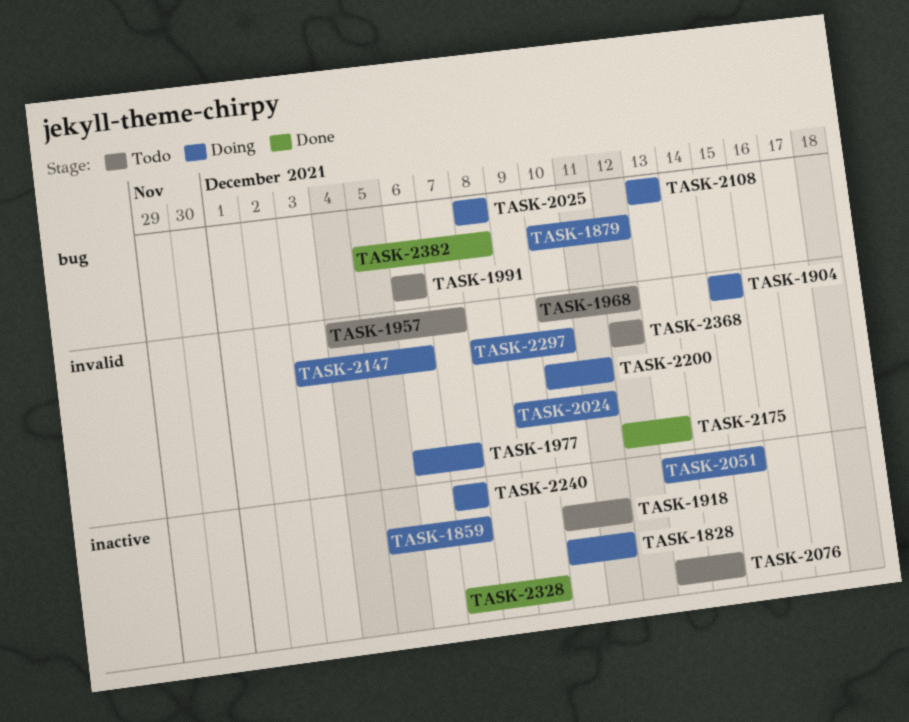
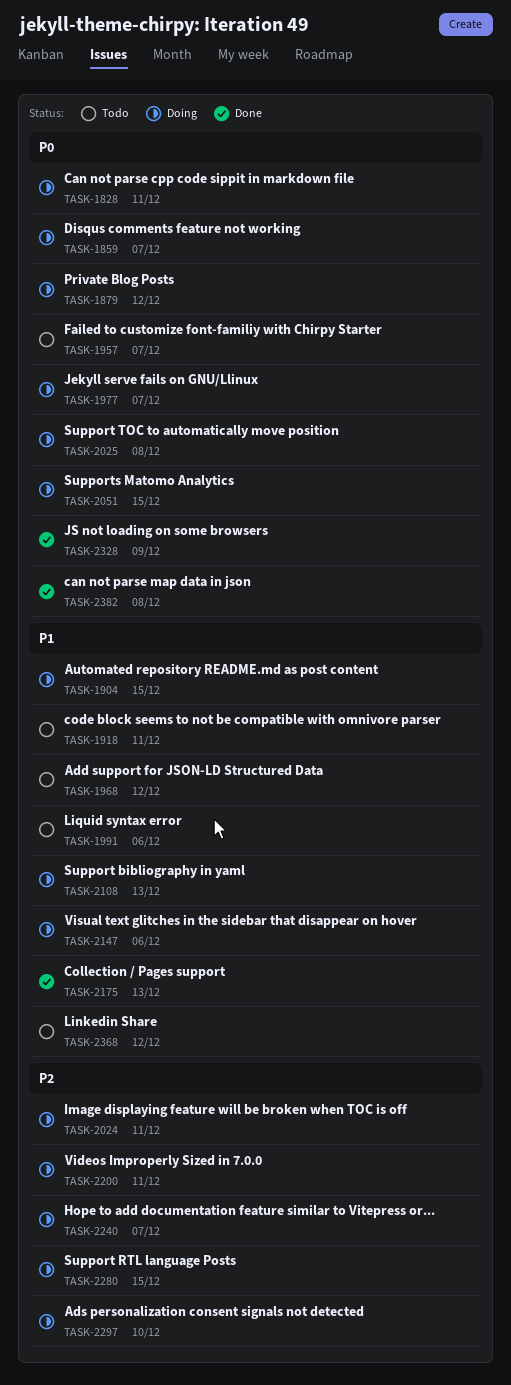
TASK-2076: present -> none
TASK-2280: none -> present

